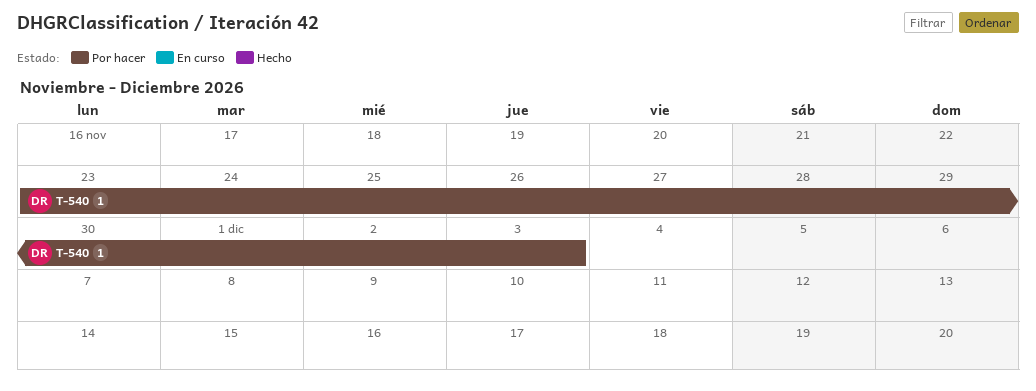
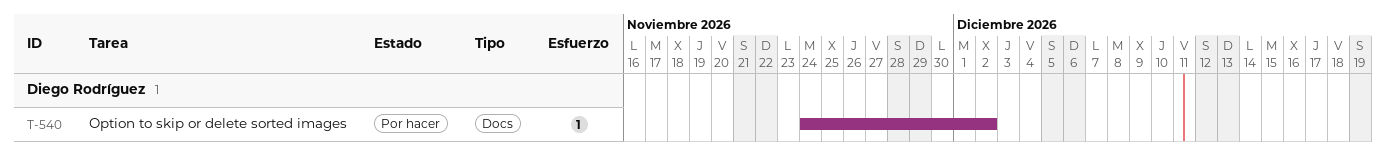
T-540, start: Nov 23 -> Nov 24
T-540, due: Dec 3 -> Dec 2

